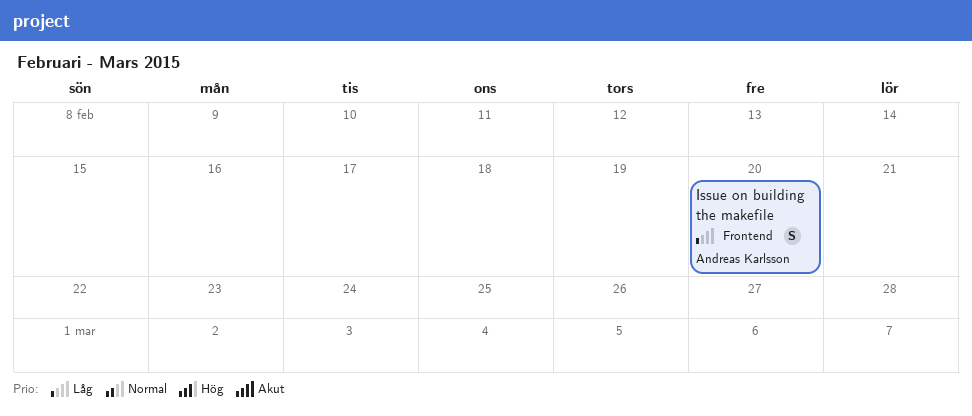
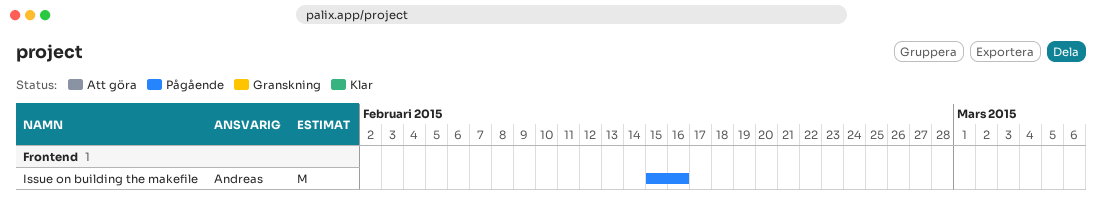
Issue on building the makefile, estimate: S -> M
Issue on building the makefile, due: Feb 20 -> Feb 16

